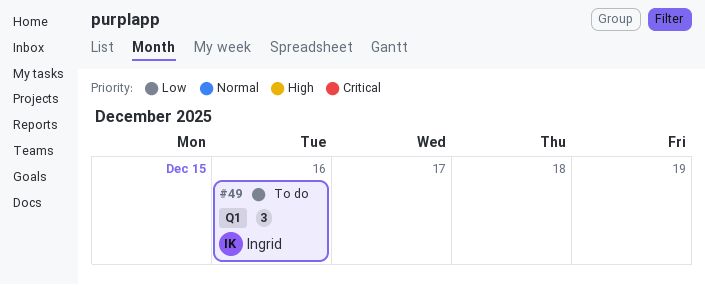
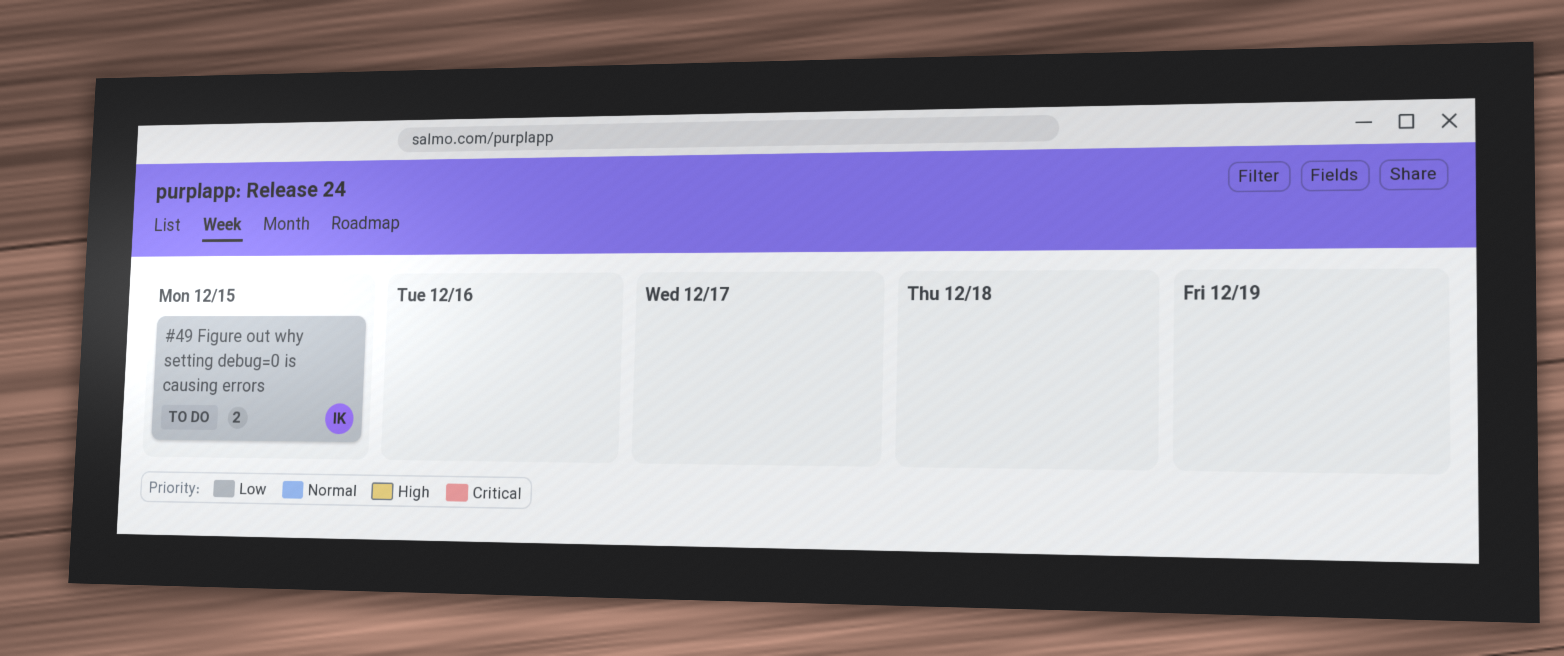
#49, estimate: 3 -> 2
#49, due: Dec 16 -> Dec 15

